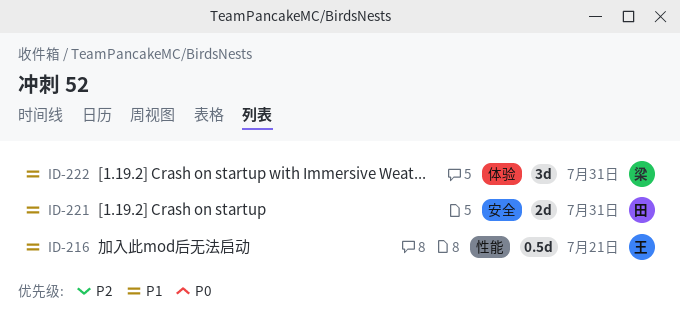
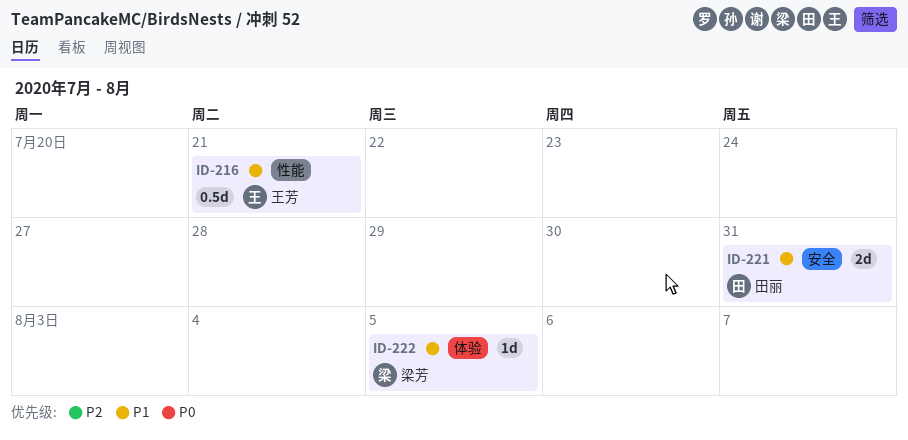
ID-222, estimate: 3d -> 1d
ID-222, due: Jul 31 -> Aug 5

